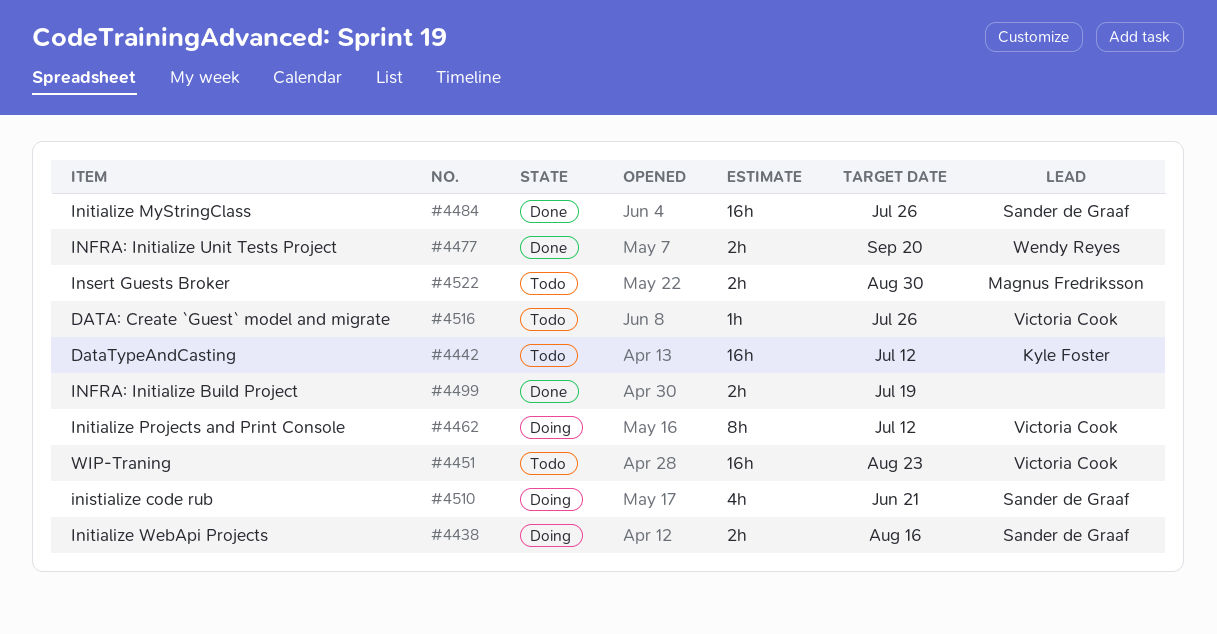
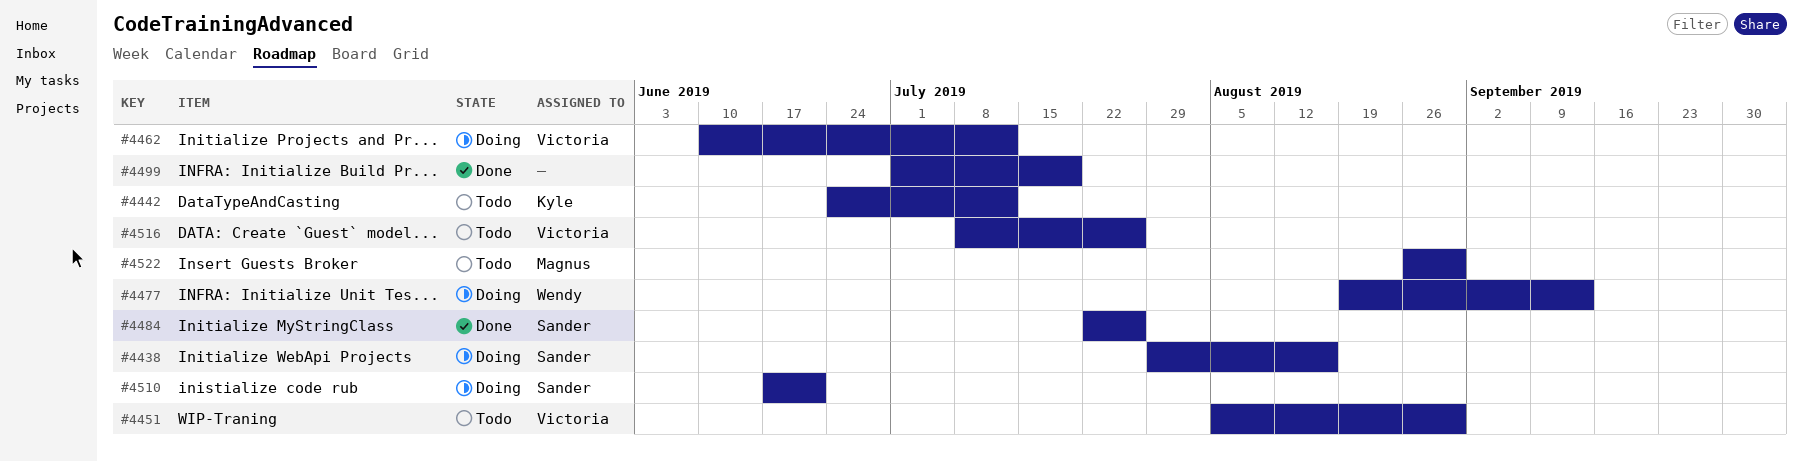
#4451, due: Aug 23 -> Aug 30
#4477, status: Done -> Doing
#4477, due: Sep 20 -> Sep 13

